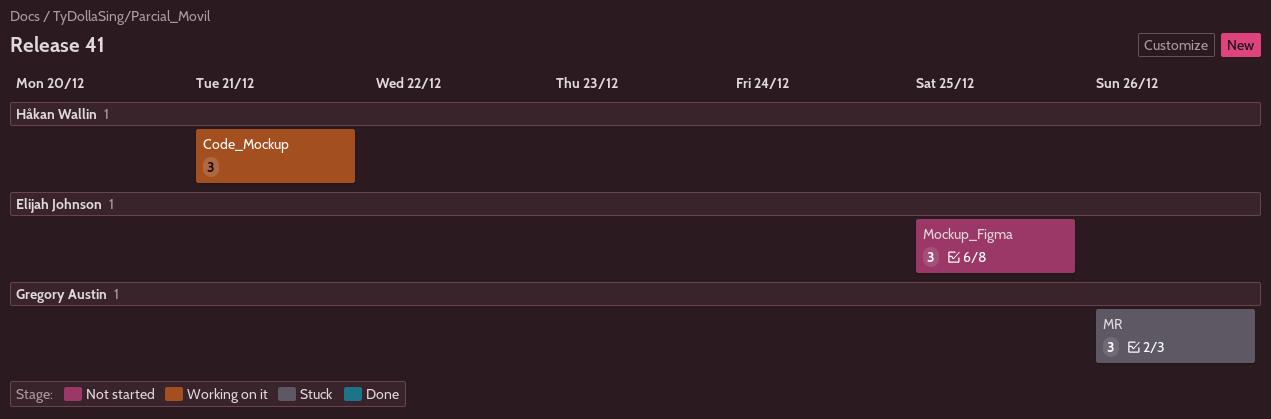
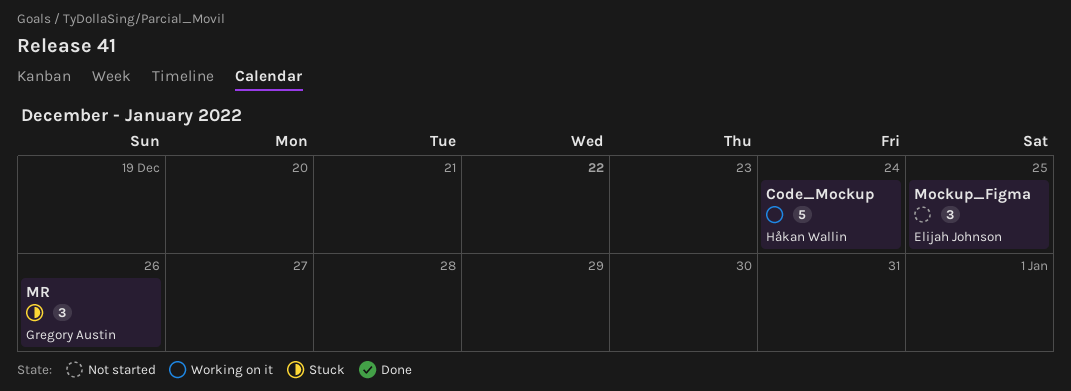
Code_Mockup, estimate: 3 -> 5
Code_Mockup, due: Dec 21 -> Dec 24

